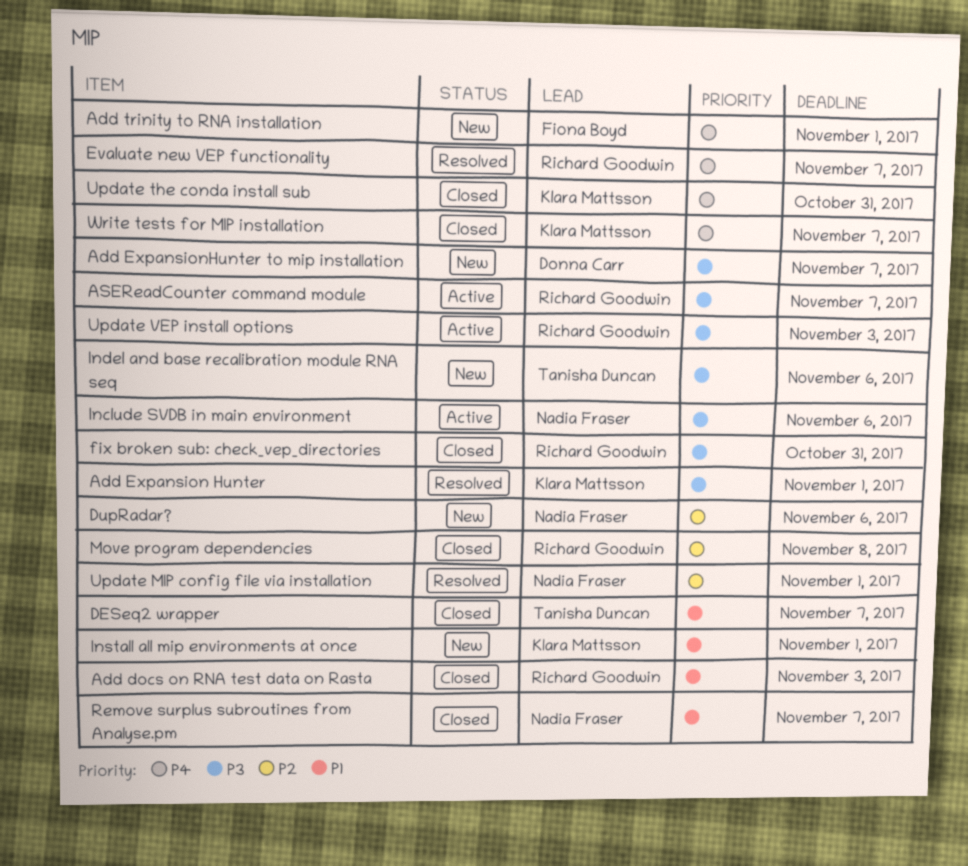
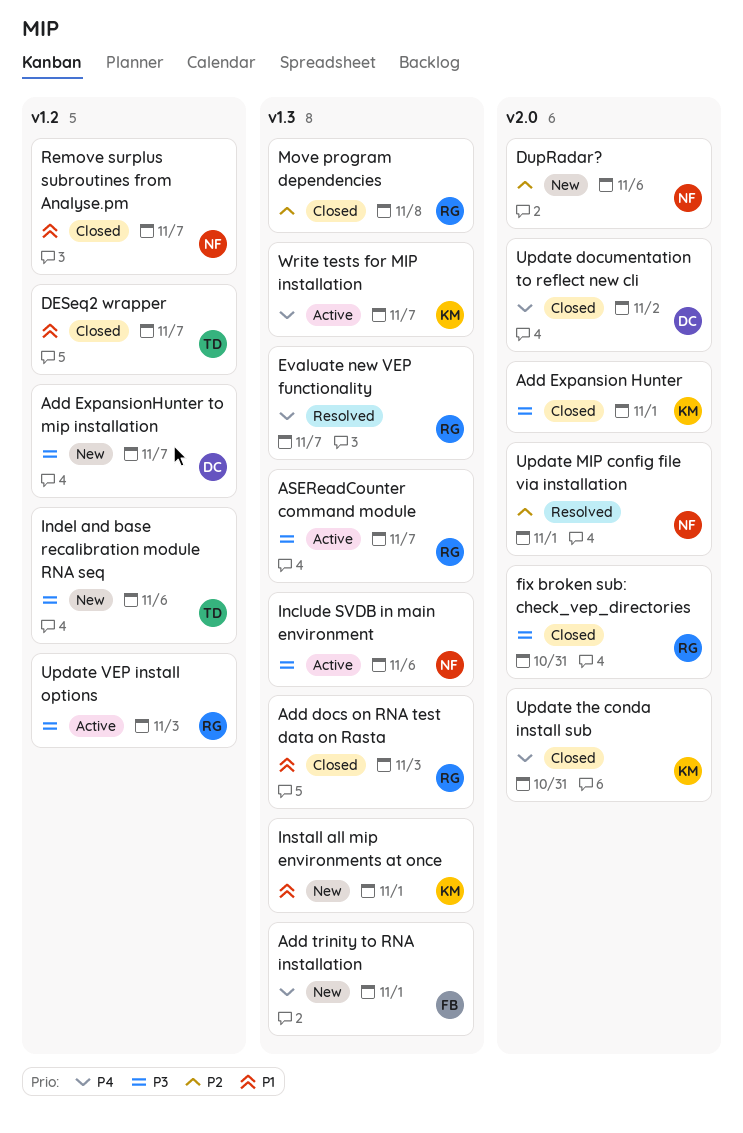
Add Expansion Hunter, status: Resolved -> Closed
Update documentation to reflect new cli: none -> present
Write tests for MIP installation, status: Closed -> Active

